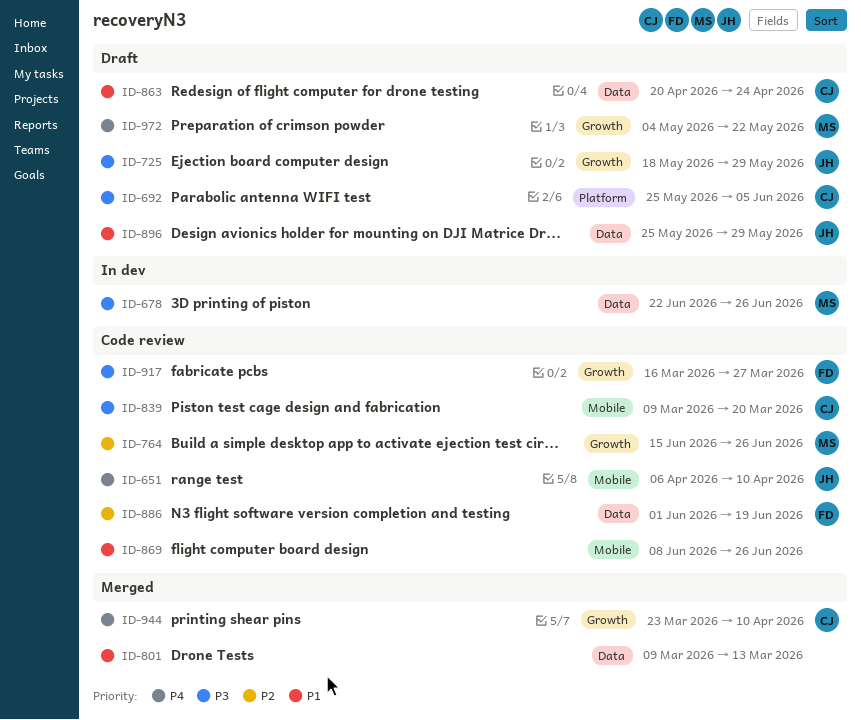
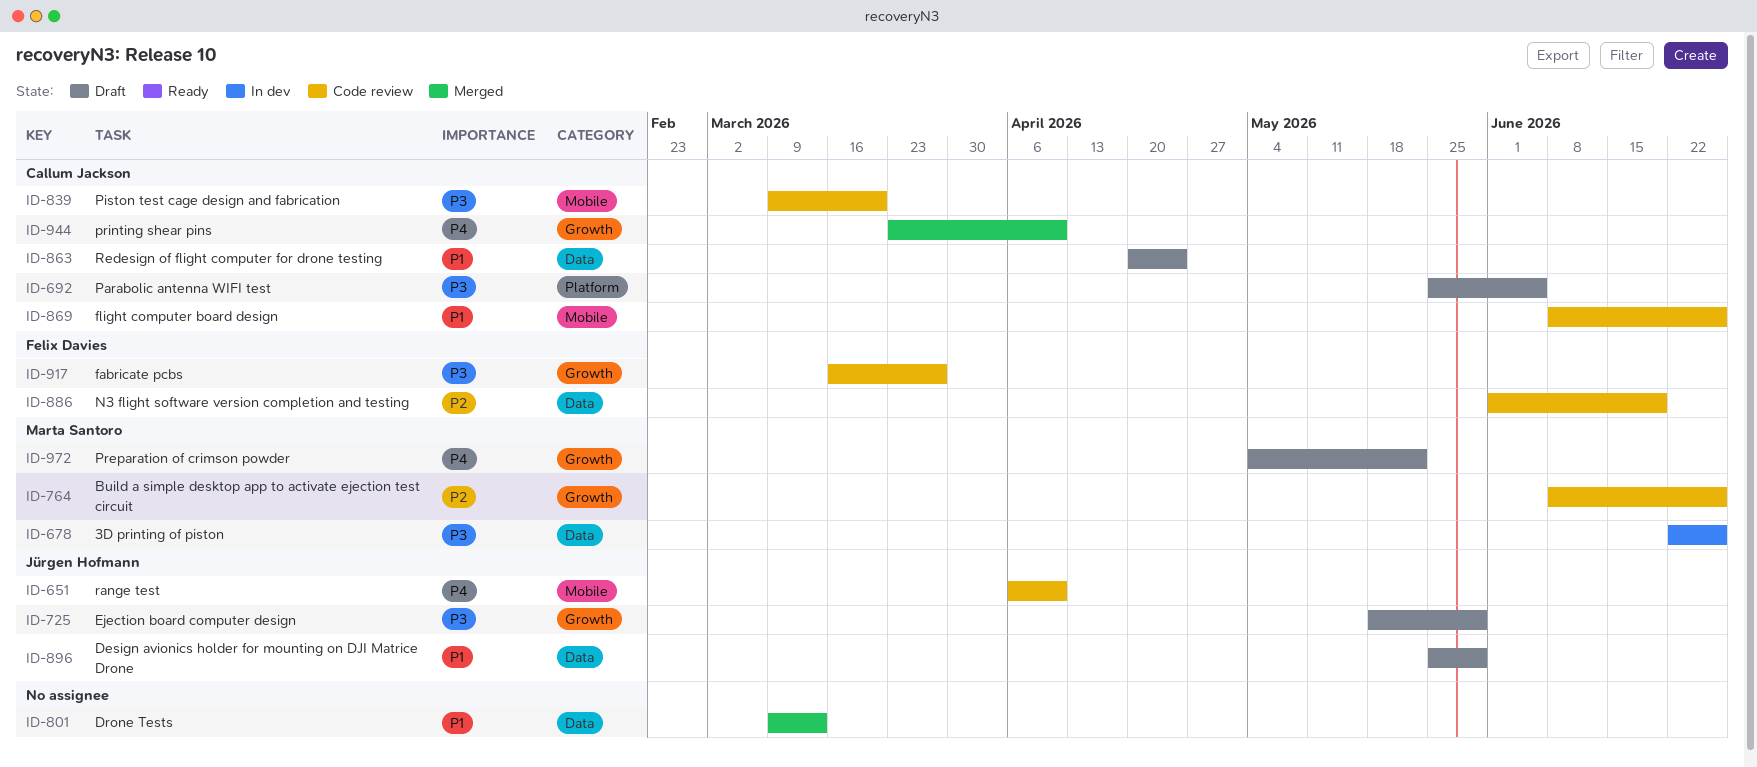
ID-764, start: Jun 15 -> Jun 8
ID-869, owner: none -> Callum Jackson

